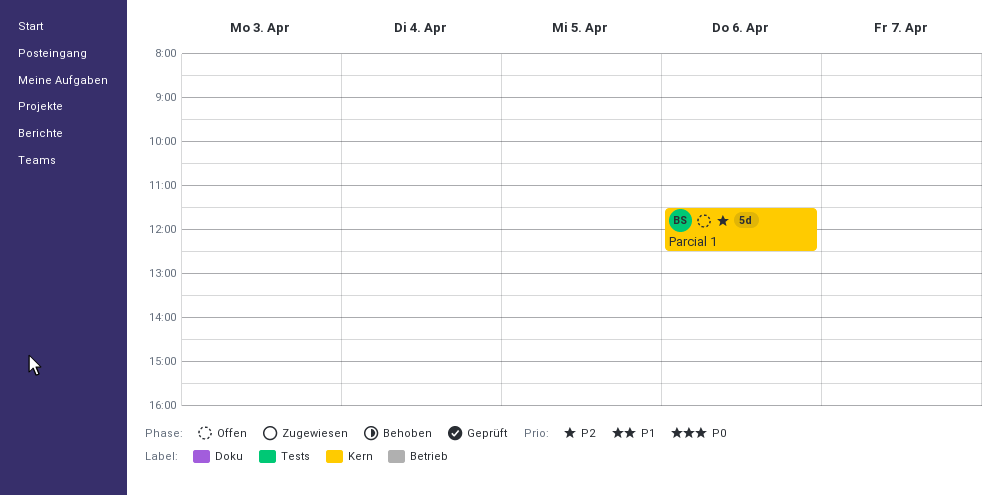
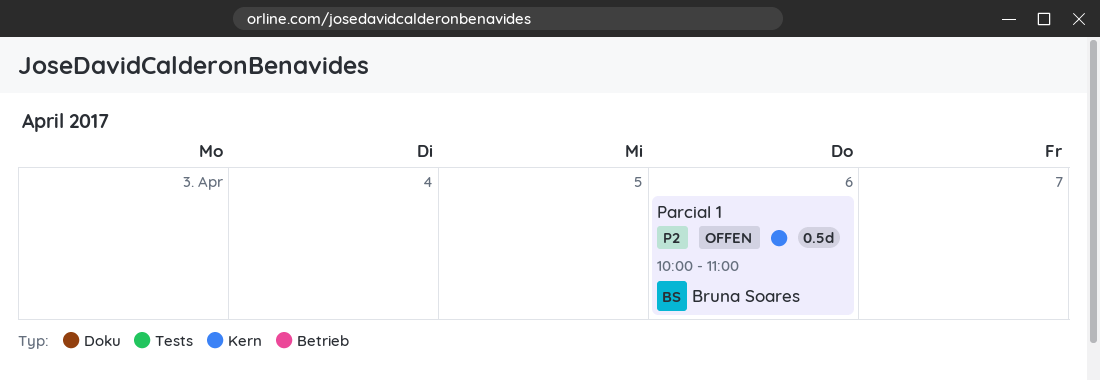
Parcial 1, estimate: 5d -> 0.5d
Parcial 1, begins: 11:30 -> 10:00
Parcial 1, ends: 12:30 -> 11:00

